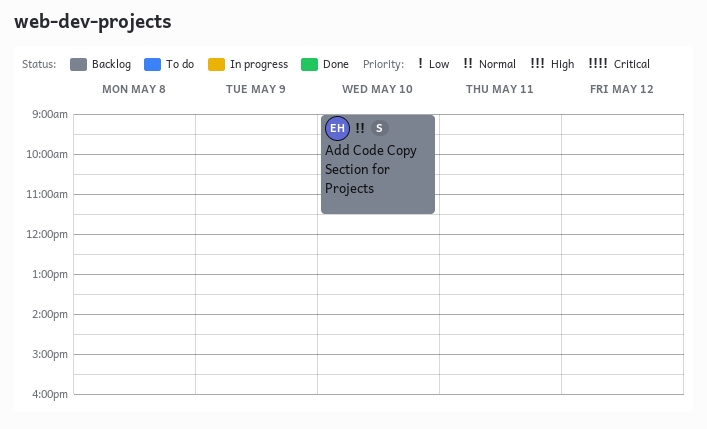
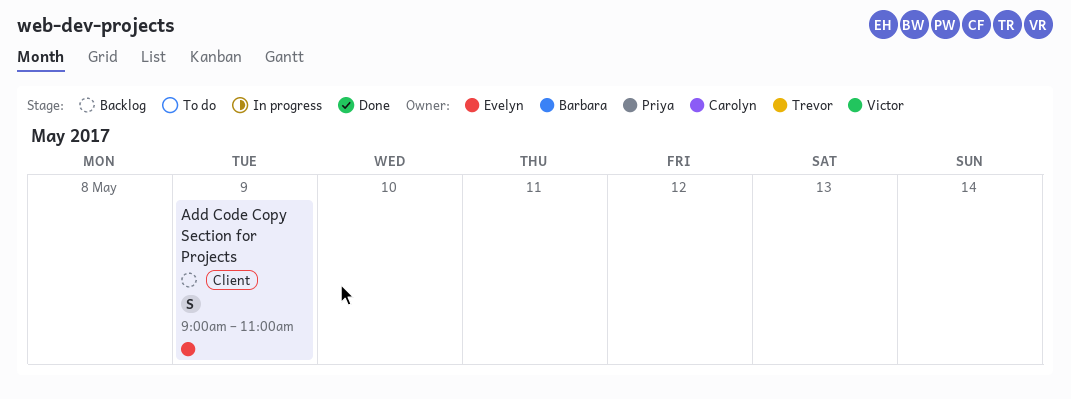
Add Code Copy Section for Projects, day: May 10 -> May 9
Add Code Copy Section for Projects, ends: 11:30 -> 11:00

